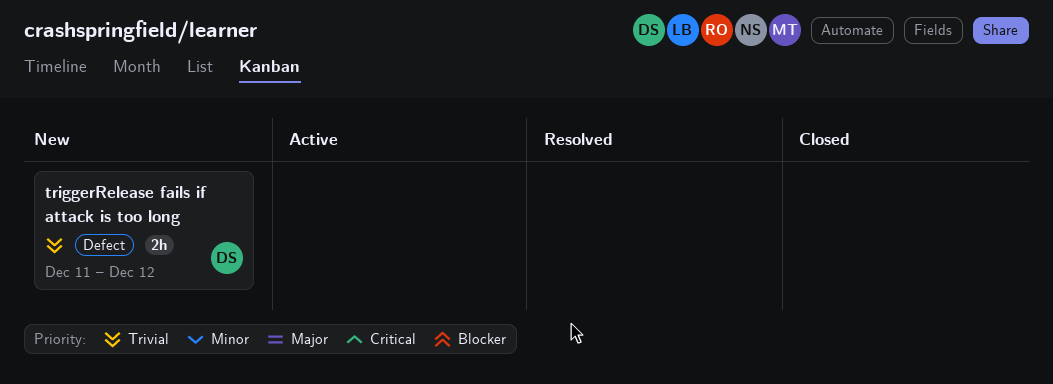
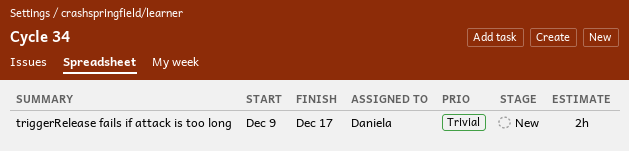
triggerRelease fails if attack is too long, start: Dec 11 -> Dec 9
triggerRelease fails if attack is too long, due: Dec 12 -> Dec 17

